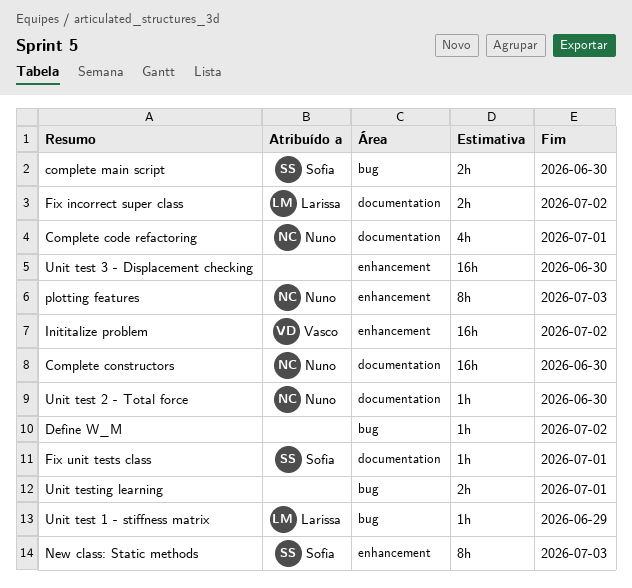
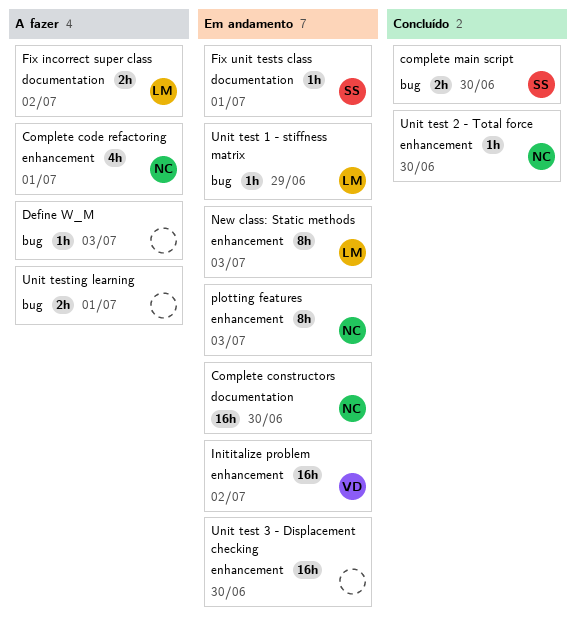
Complete code refactoring, label: documentation -> enhancement
Define W_M, due: Jul 2 -> Jul 3
New class: Static methods, owner: Sofia -> Larissa
Unit test 2 - Total force, label: documentation -> enhancement

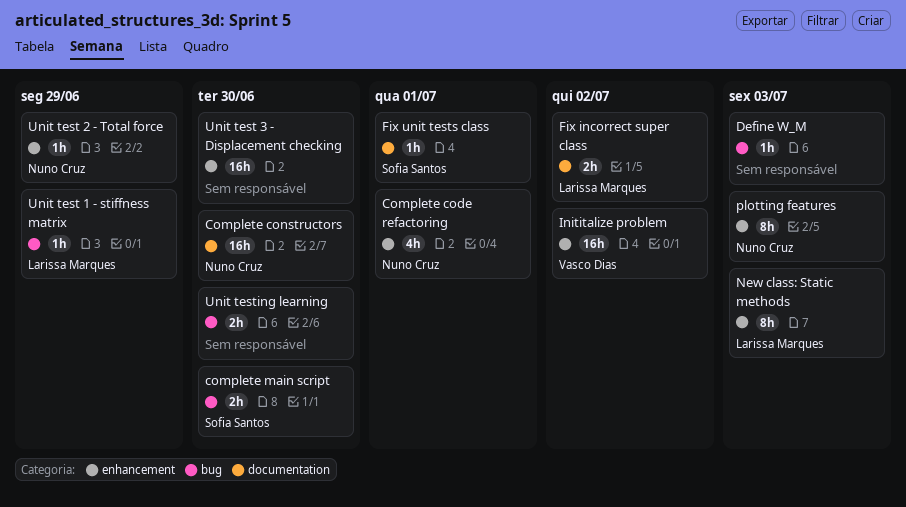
Unit test 2 - Total force, due: Jun 30 -> Jun 29
Unit testing learning, due: Jul 1 -> Jun 30

